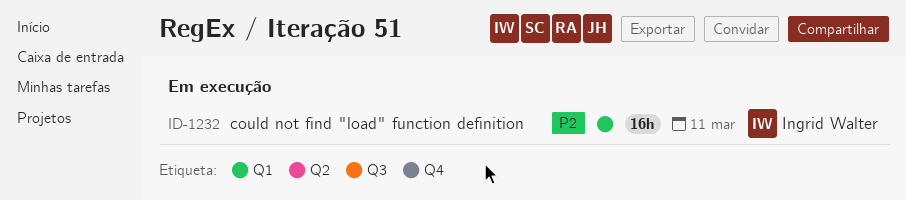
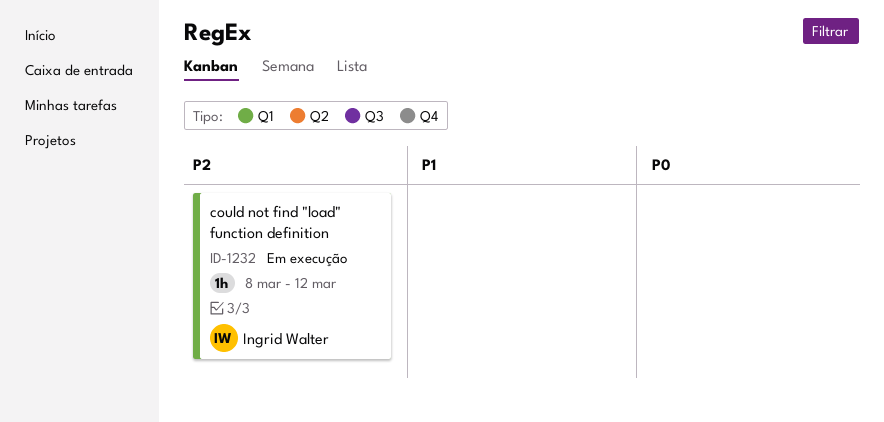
ID-1232, estimate: 16h -> 1h
ID-1232, due: Mar 11 -> Mar 12

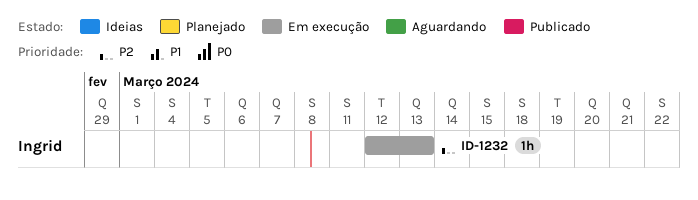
ID-1232, start: Mar 8 -> Mar 12
ID-1232, due: Mar 12 -> Mar 13

